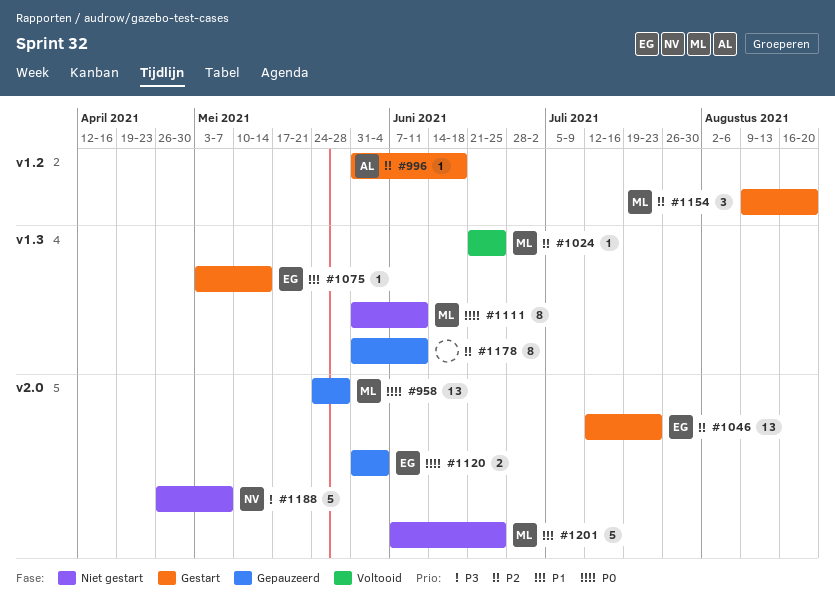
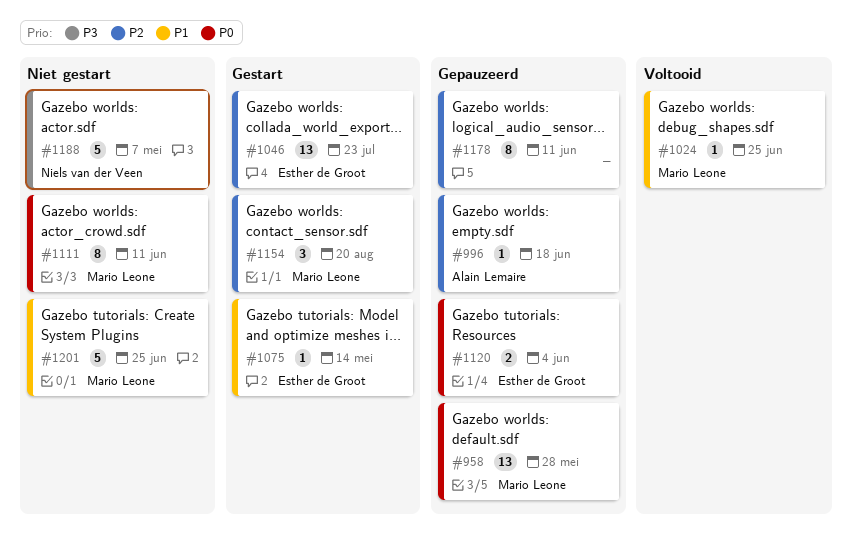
#996, status: Gestart -> Gepauzeerd
#1024, priority: P2 -> P1

